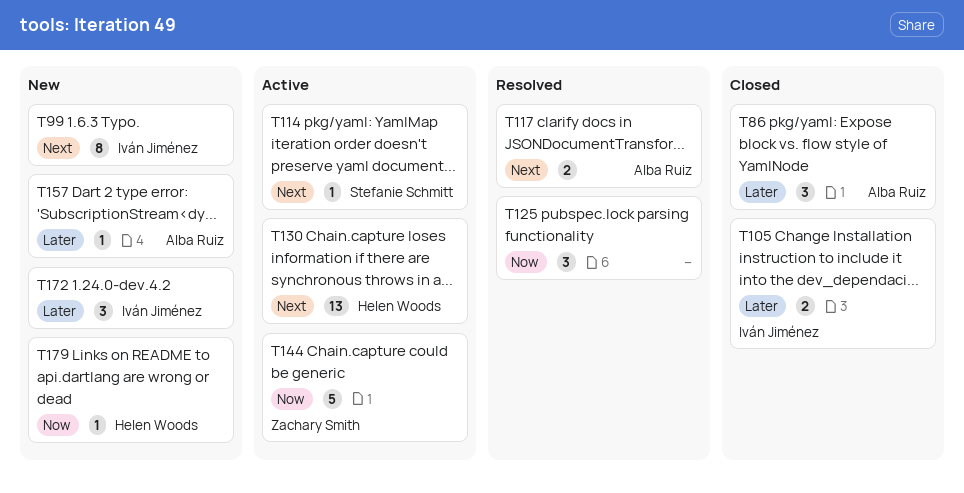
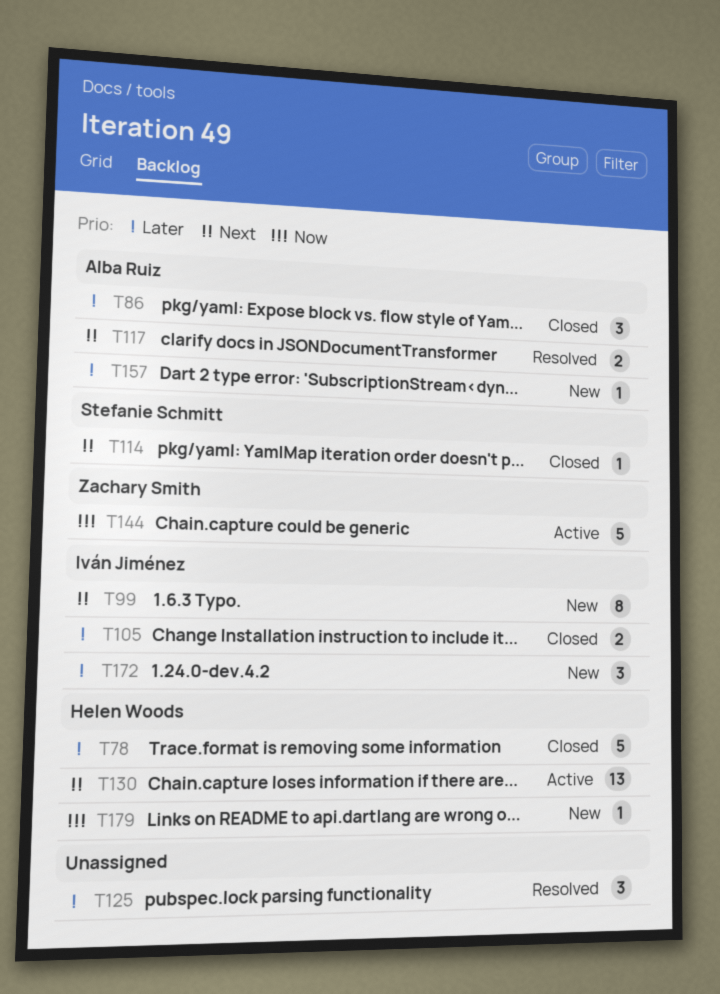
T78: none -> present
T114, status: Active -> Closed
T125, priority: Now -> Later

